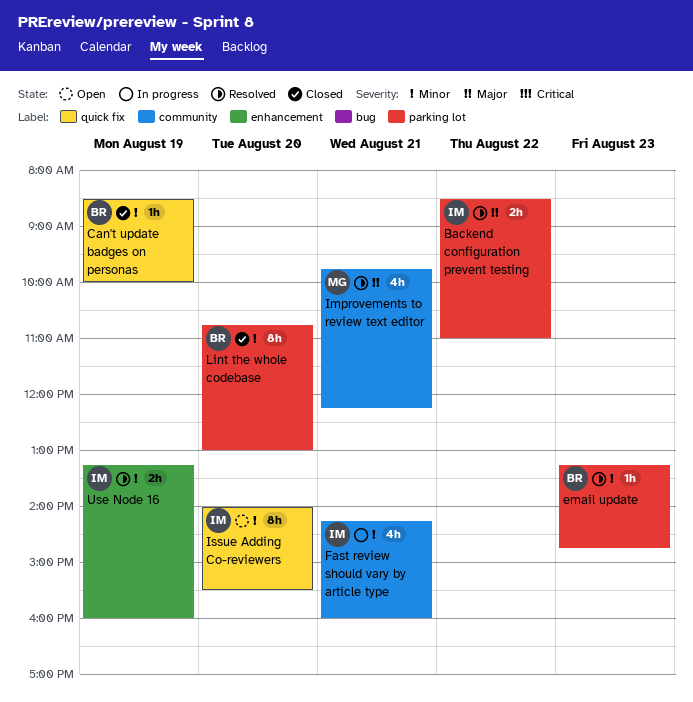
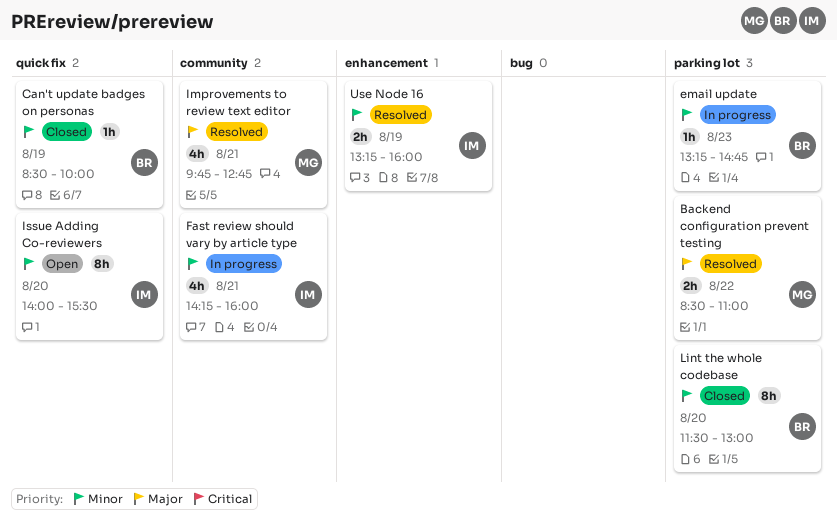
Backend configuration prevent testing, owner: IM -> MG
email update, status: Resolved -> In progress
Improvements to review text editor, ends: 12:15 -> 12:45
Lint the whole codebase, begins: 10:45 -> 11:30

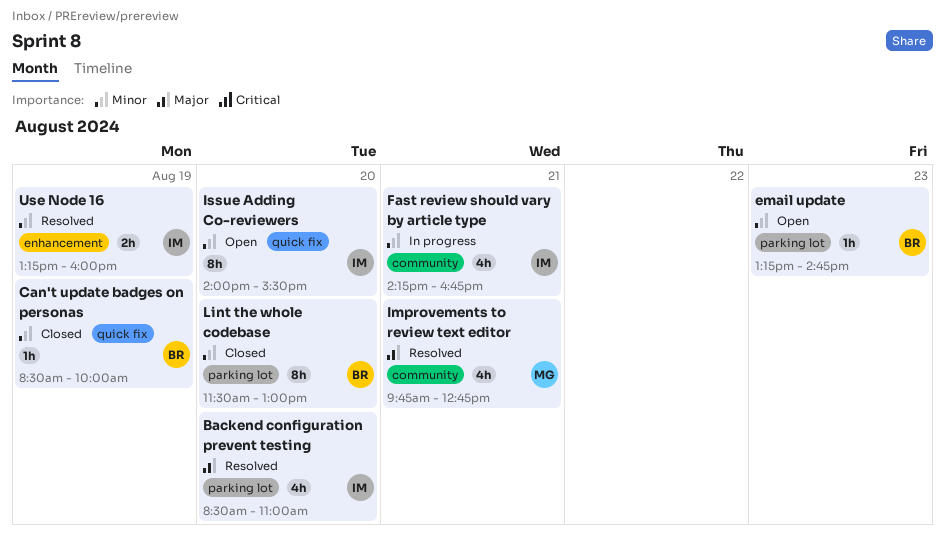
Backend configuration prevent testing, owner: MG -> IM
Backend configuration prevent testing, estimate: 2h -> 4h
Backend configuration prevent testing, day: Aug 22 -> Aug 20
email update, status: In progress -> Open
Fast review should vary by article type, ends: 16:00 -> 16:45

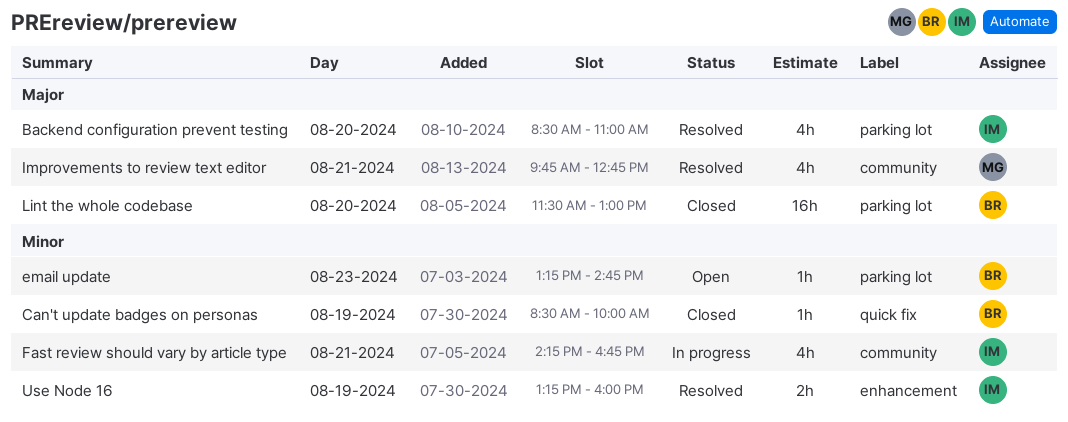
Issue Adding Co-reviewers: present -> none
Lint the whole codebase, priority: Minor -> Major
Lint the whole codebase, estimate: 8h -> 16h

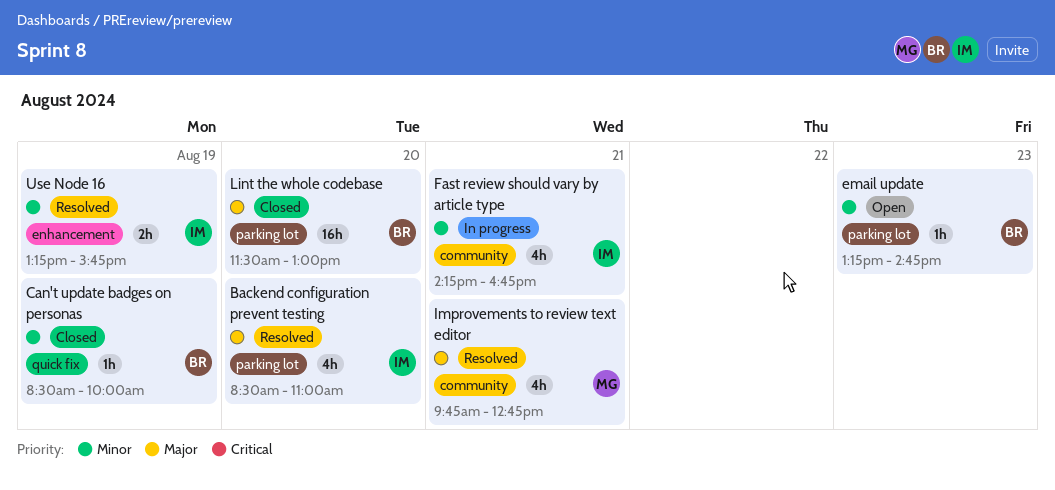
Use Node 16, ends: 16:00 -> 15:45

